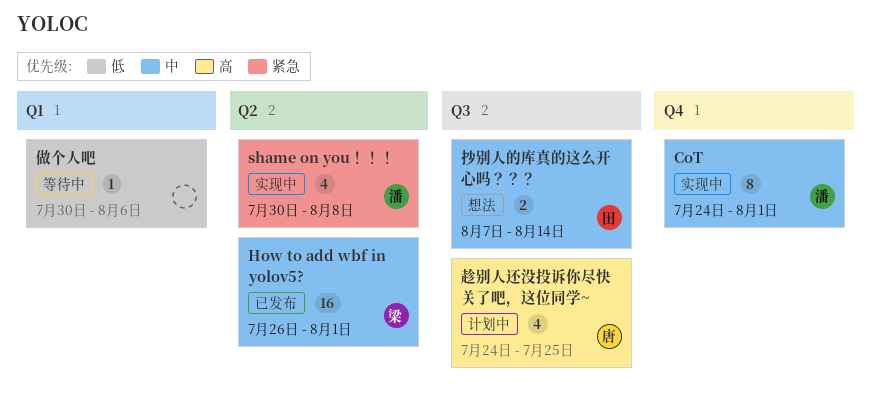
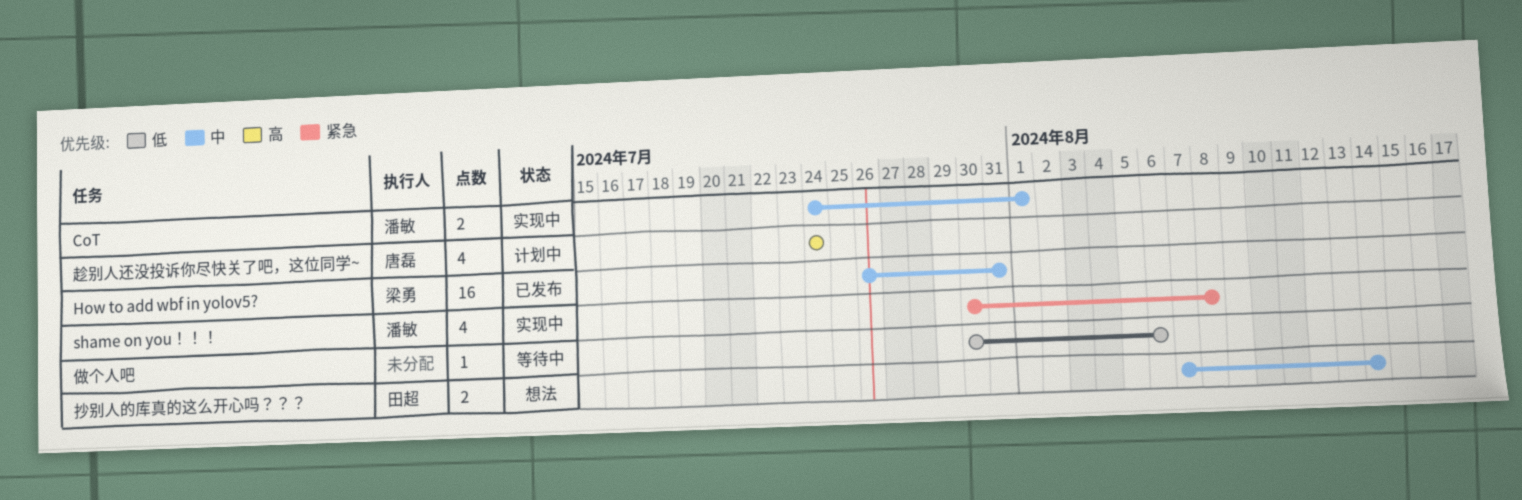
CoT, estimate: 8 -> 2
How to add wbf in yolov5?, due: Aug 1 -> Jul 31
趁别人还没投诉你尽快关了吧，这位同学~, due: Jul 25 -> Jul 24

